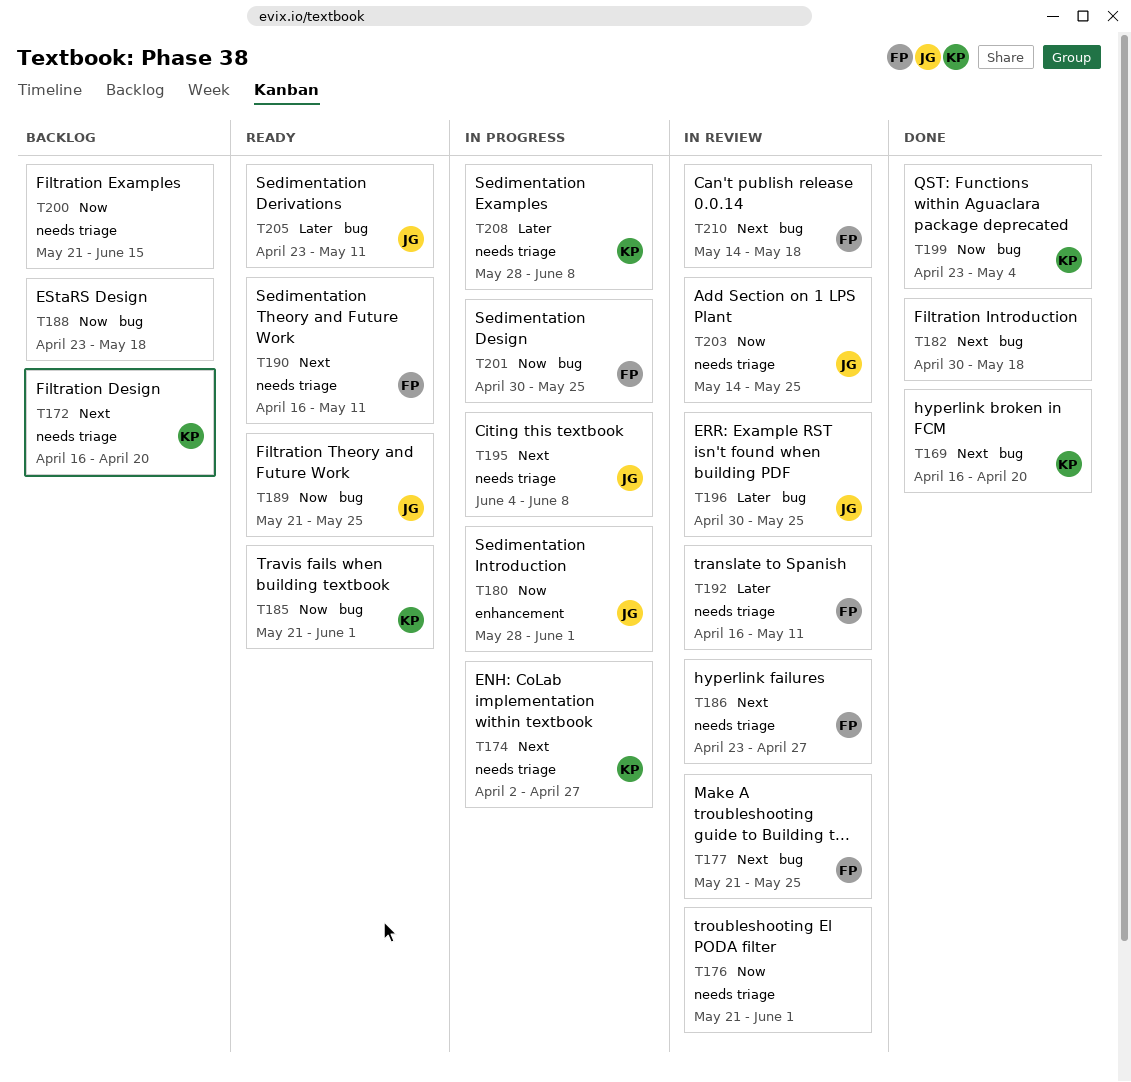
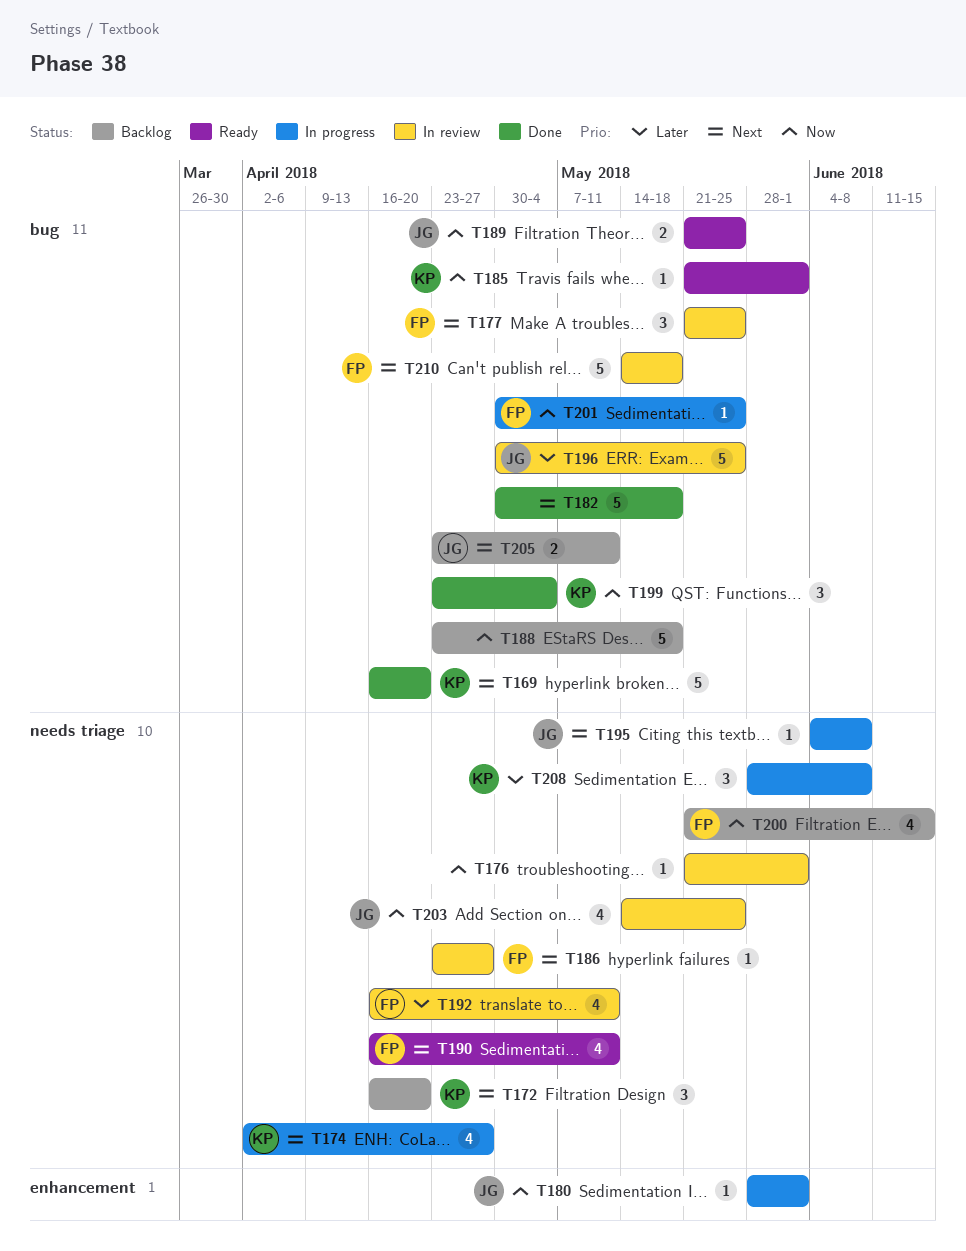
T200, owner: none -> FP
T205, status: Ready -> Backlog
T205, priority: Later -> Next

